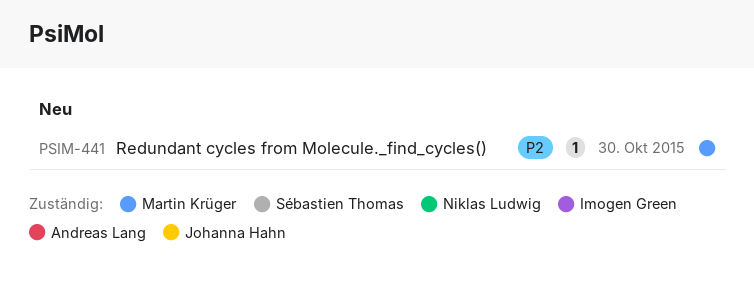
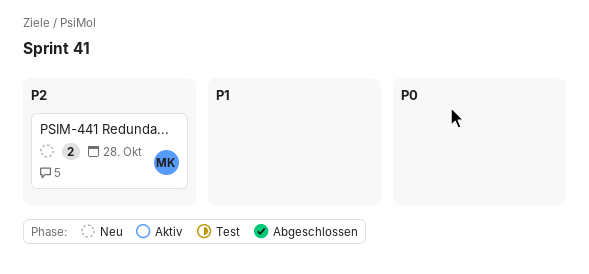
PSIM-441, estimate: 1 -> 2
PSIM-441, due: Oct 30 -> Oct 28

